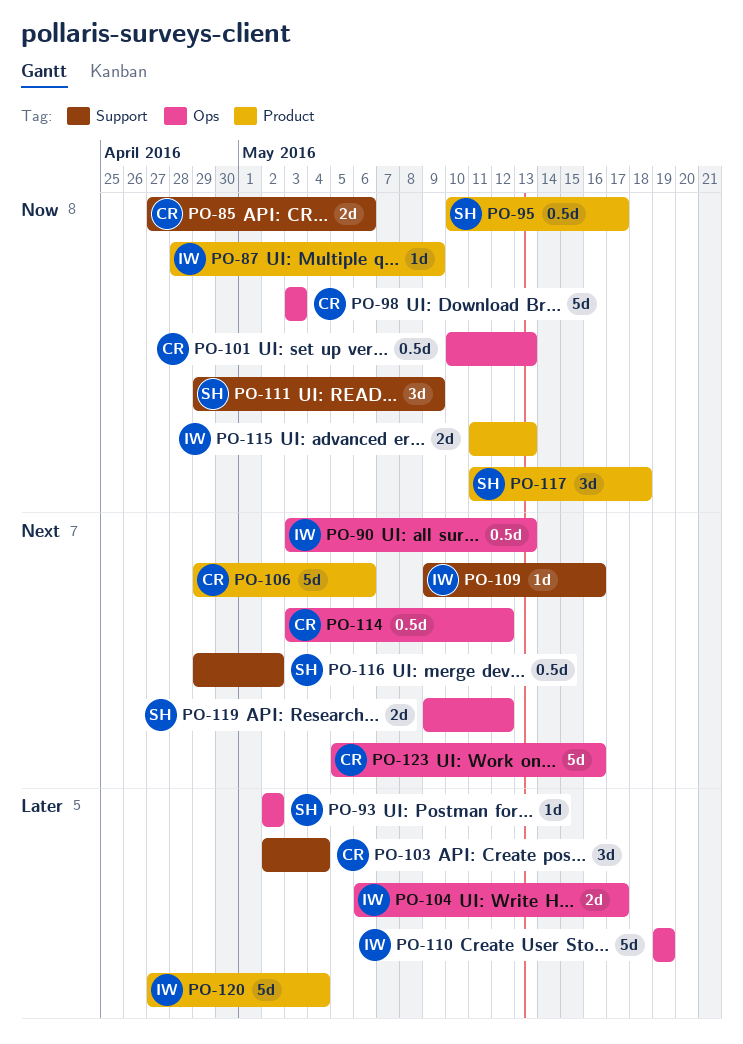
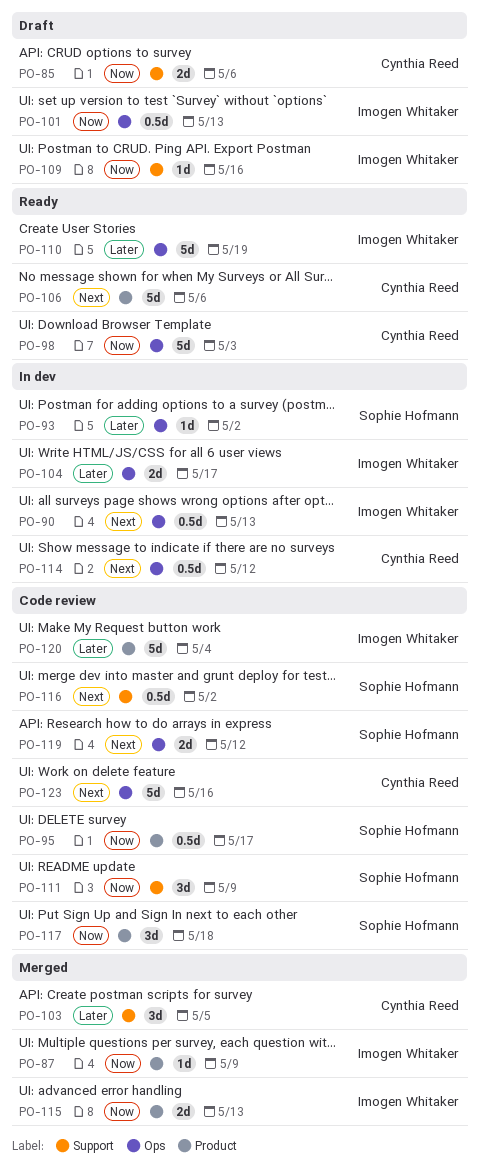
PO-101, owner: Cynthia Reed -> Imogen Whitaker
PO-103, due: May 4 -> May 5
PO-109, priority: Next -> Now

